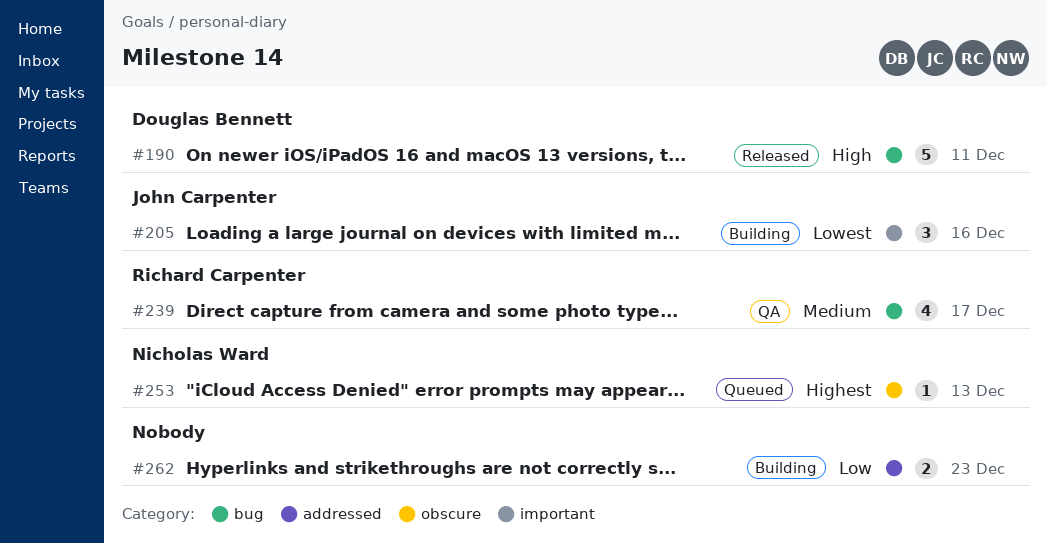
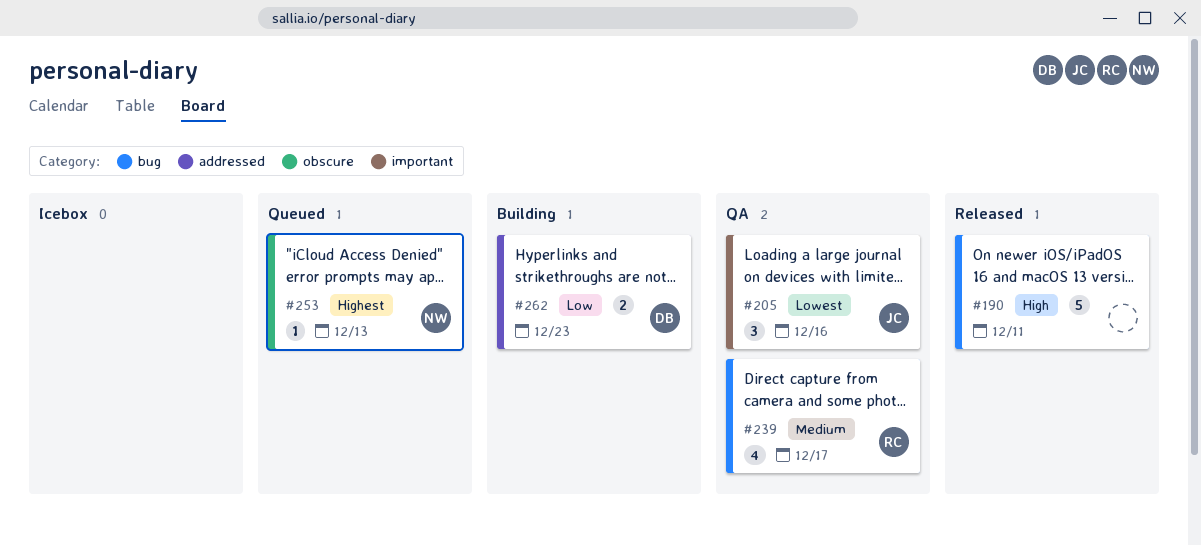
#190, owner: Douglas Bennett -> none
#205, status: Building -> QA
#262, owner: none -> Douglas Bennett

